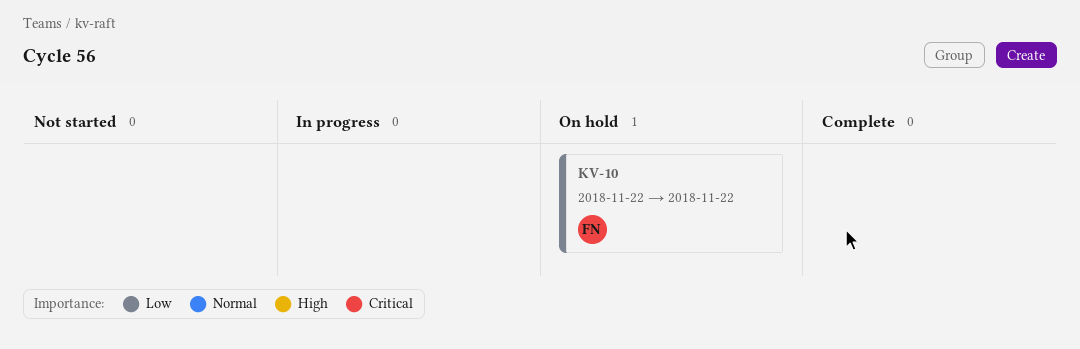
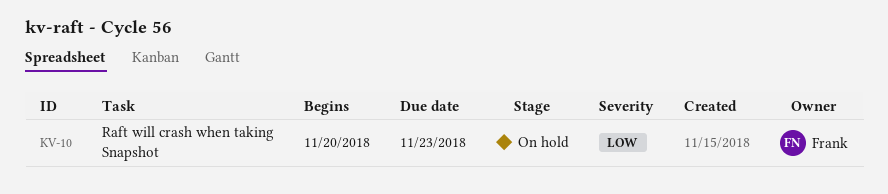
KV-10, start: Nov 22 -> Nov 20
KV-10, due: Nov 22 -> Nov 23

